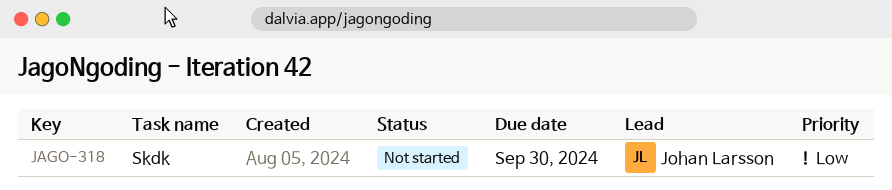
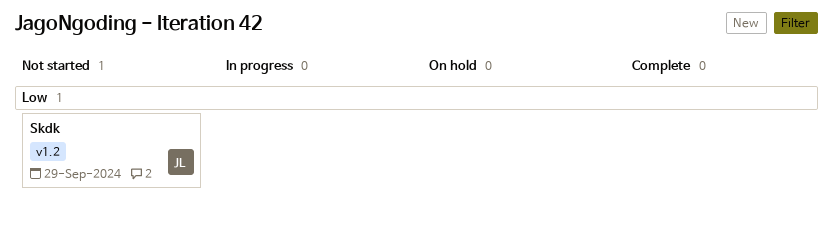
Skdk, due: Sep 30 -> Sep 29

